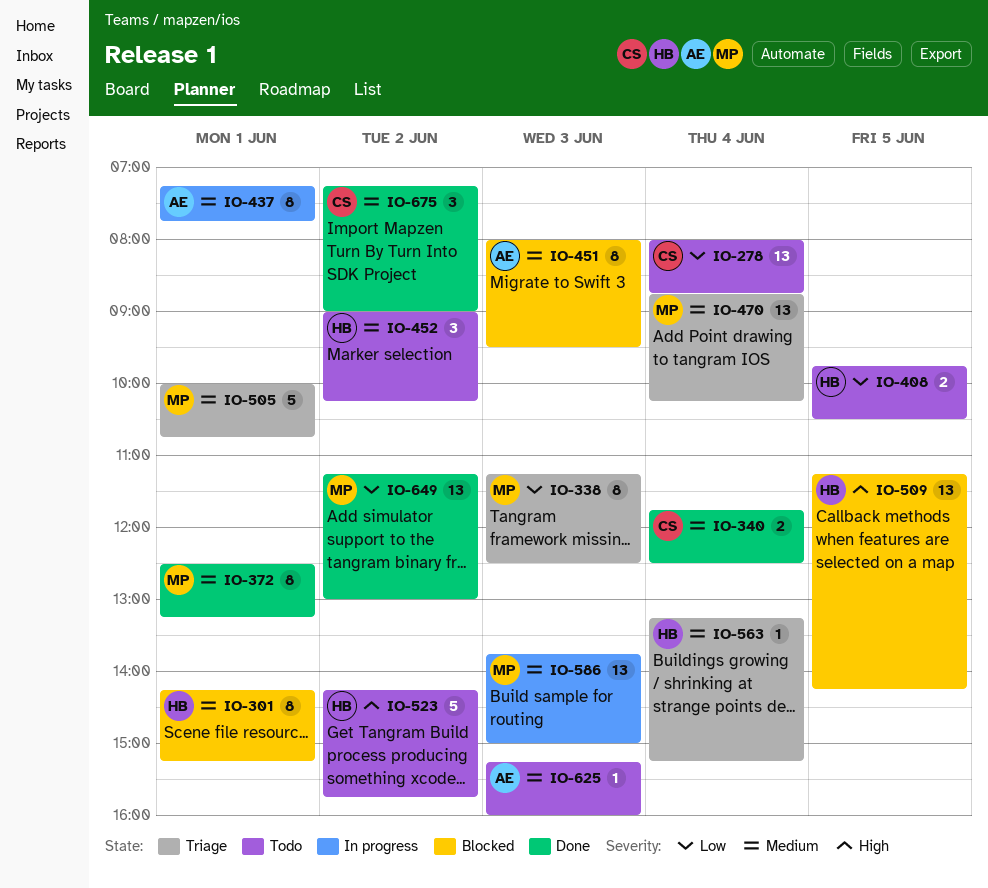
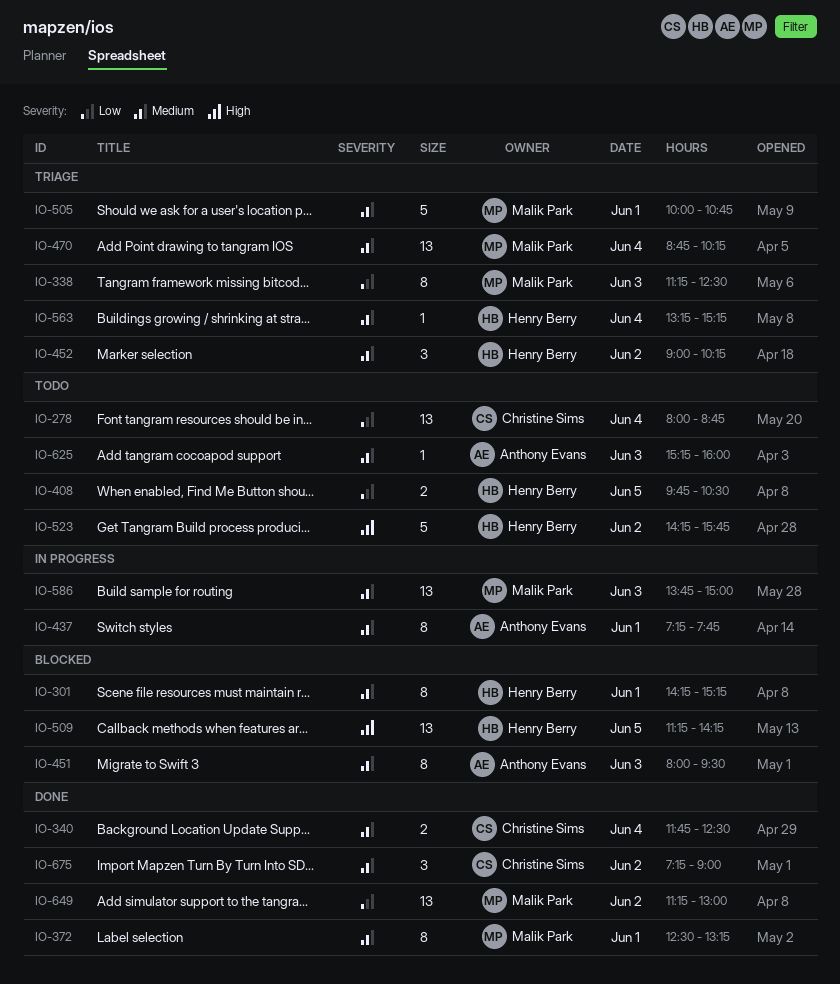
IO-452, status: Todo -> Triage

